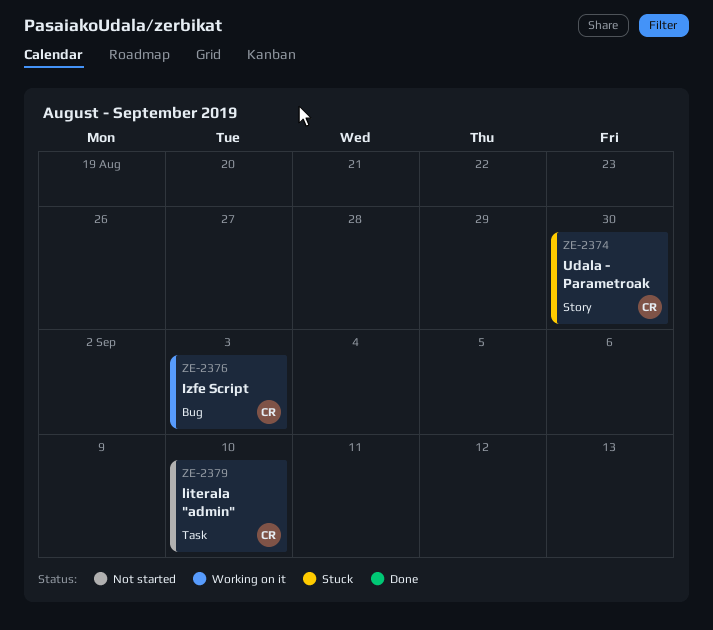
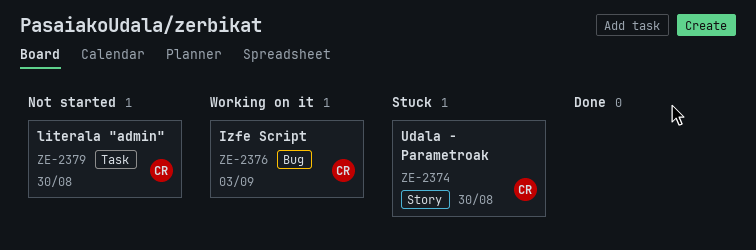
ZE-2379, due: Sep 10 -> Aug 30

